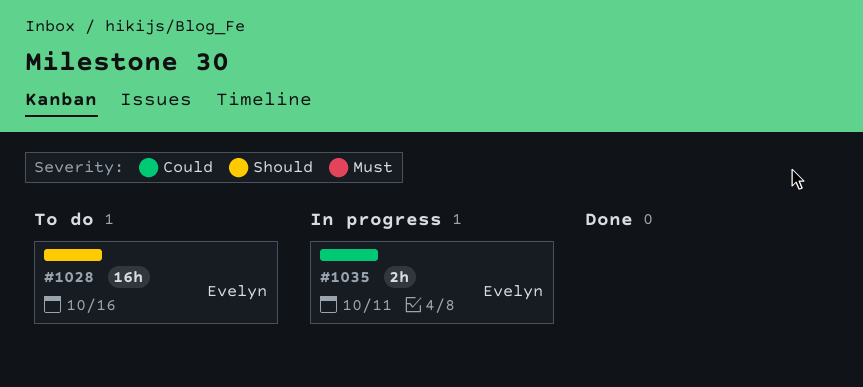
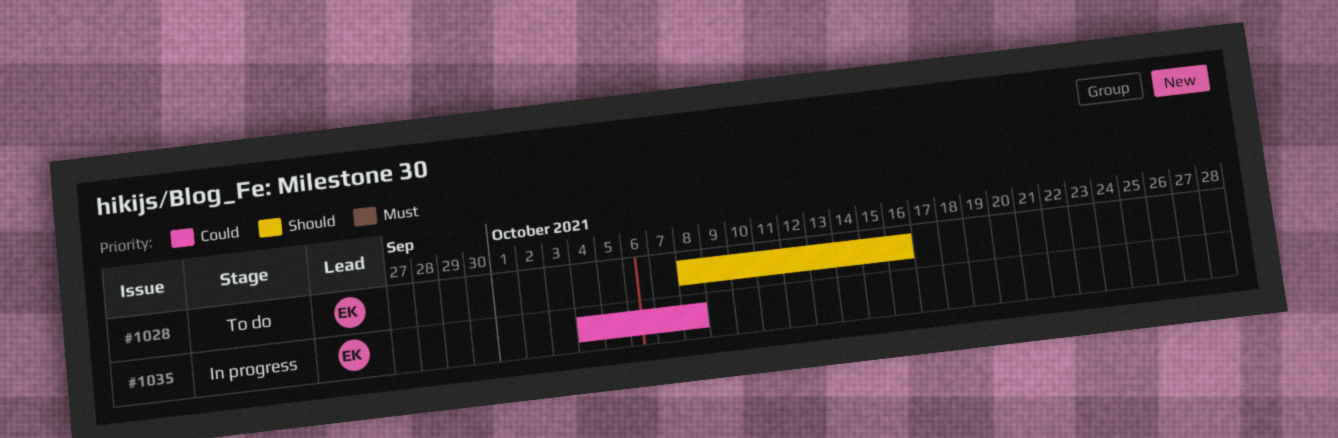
#1035, due: Oct 11 -> Oct 8

